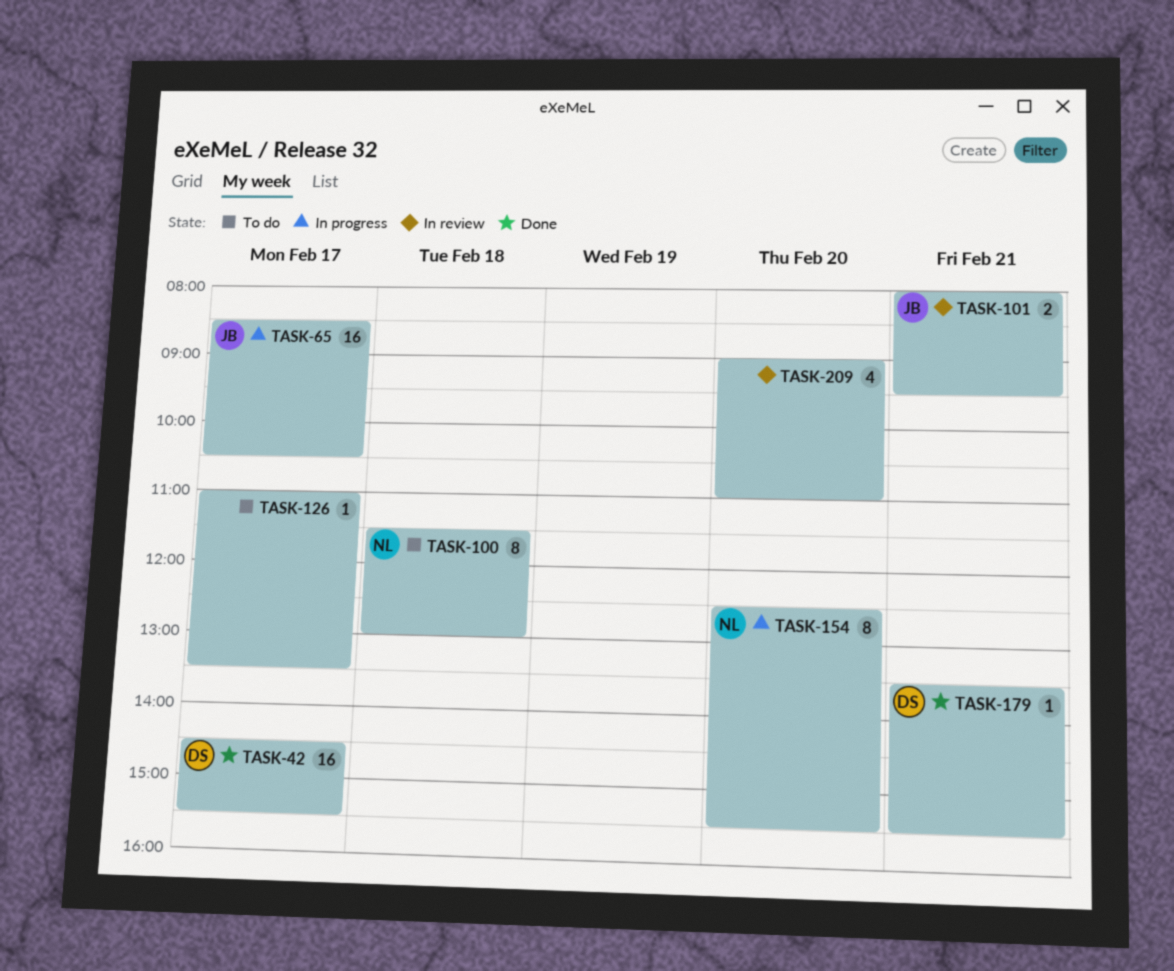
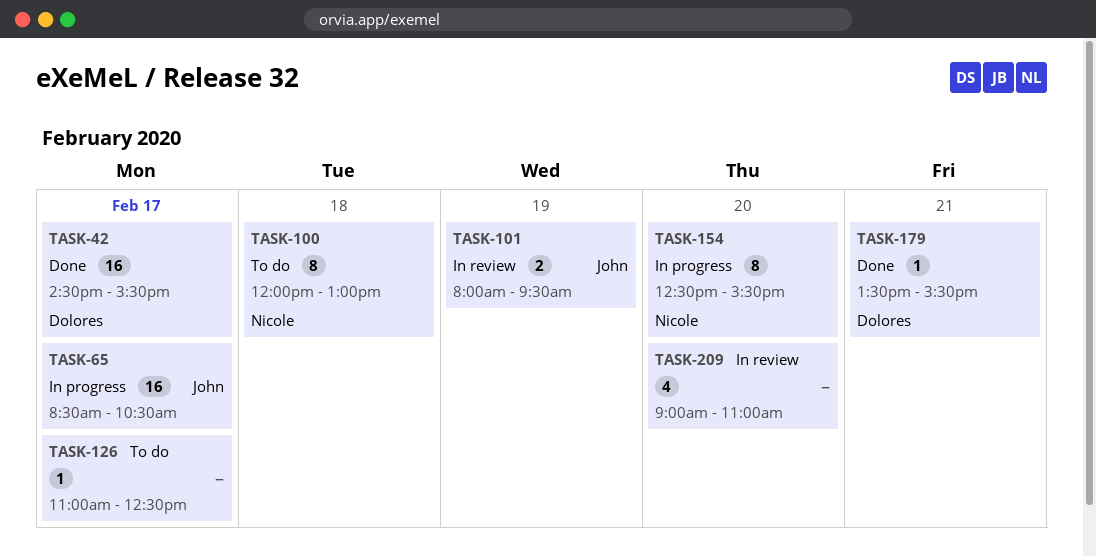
TASK-100, begins: 11:30 -> 12:00
TASK-101, day: Feb 21 -> Feb 19
TASK-126, ends: 13:30 -> 12:30

